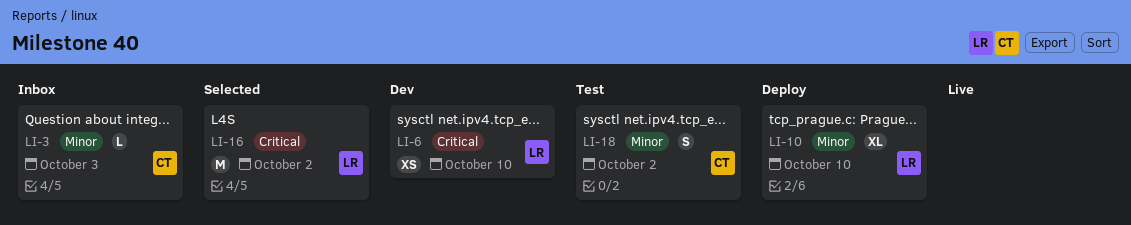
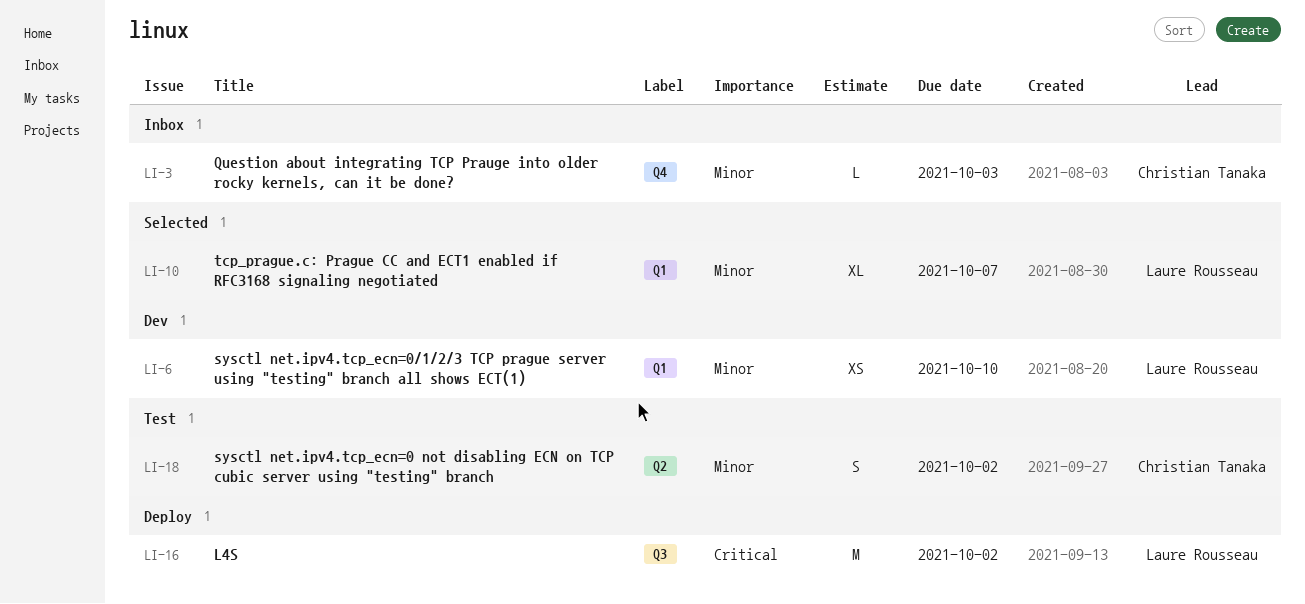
LI-6, priority: Critical -> Minor
LI-10, status: Deploy -> Selected
LI-10, due: Oct 10 -> Oct 7
LI-16, status: Selected -> Deploy

